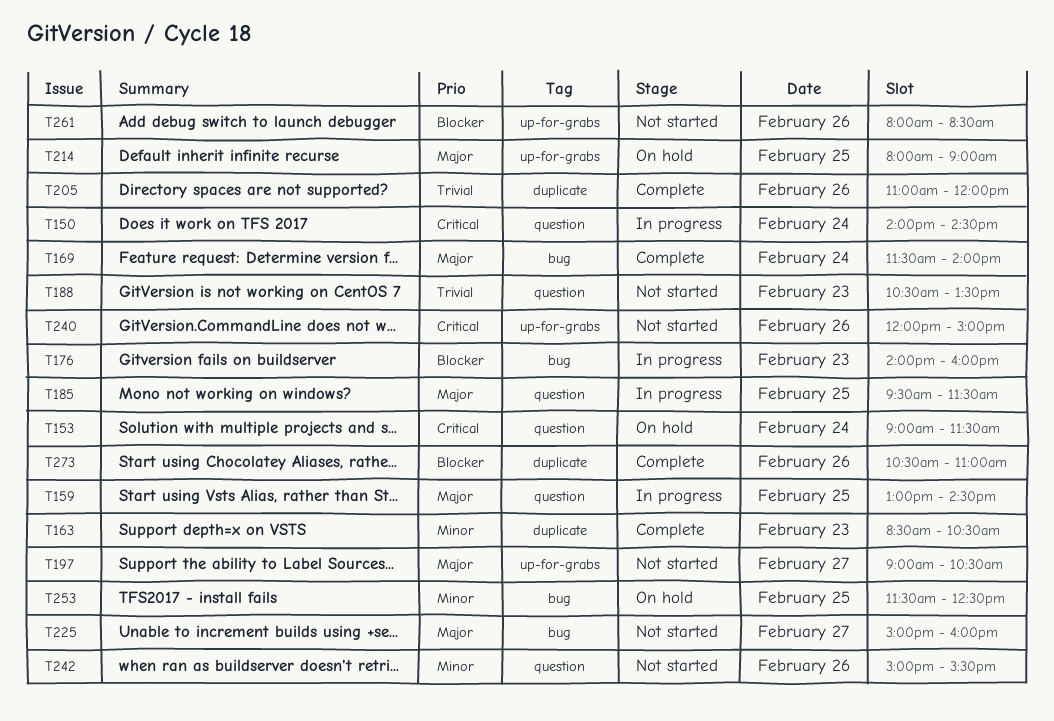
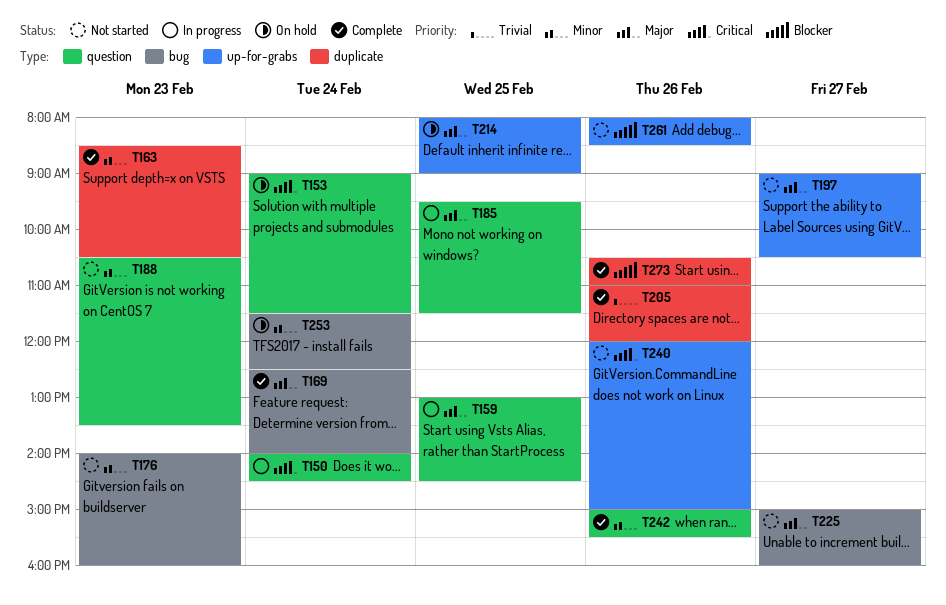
T169, begins: 11:30 -> 12:30
T176, status: In progress -> Not started
T176, priority: Blocker -> Minor
T188, priority: Trivial -> Minor
T242, status: Not started -> Complete
T253, day: Feb 25 -> Feb 24

